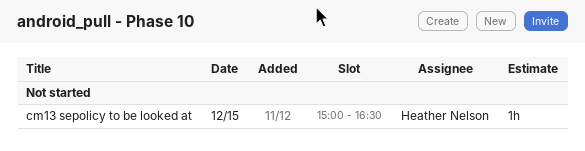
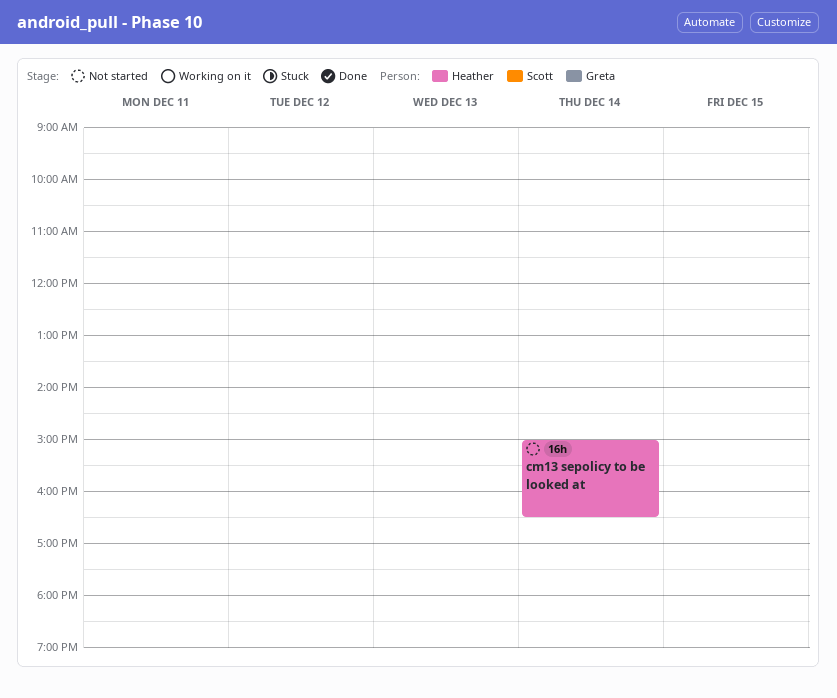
cm13 sepolicy to be looked at, estimate: 1h -> 16h
cm13 sepolicy to be looked at, day: Dec 15 -> Dec 14

